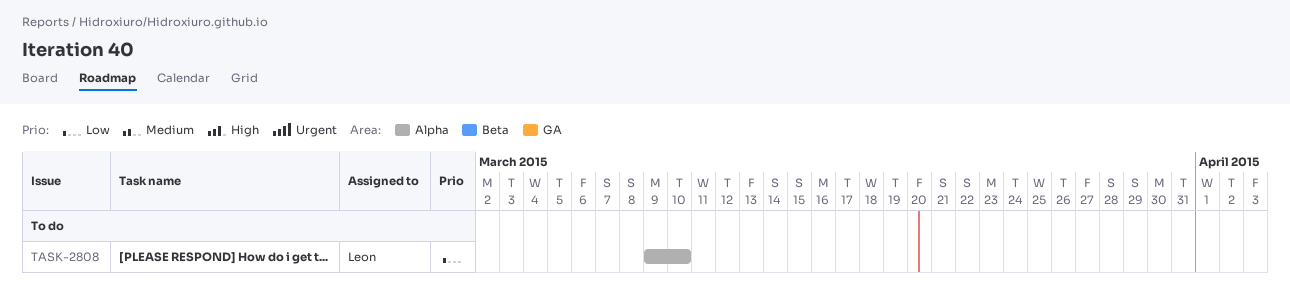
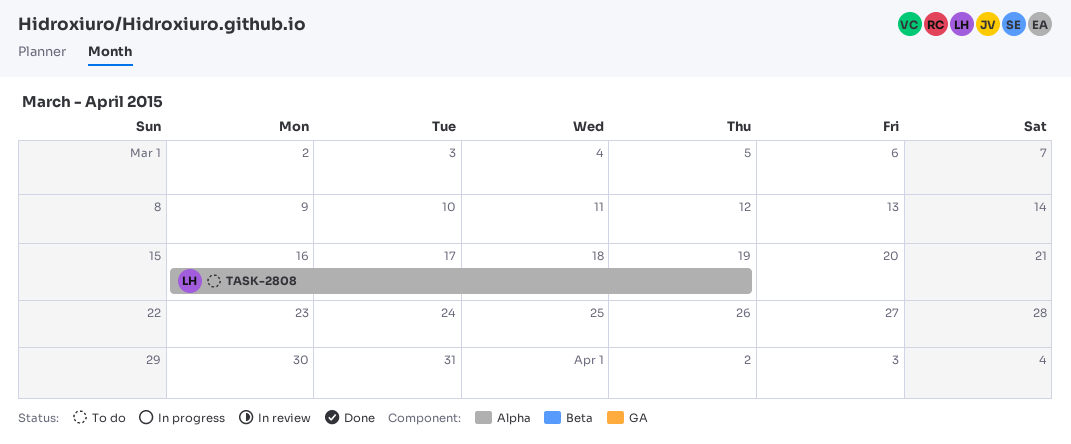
TASK-2808, start: Mar 9 -> Mar 16
TASK-2808, due: Mar 10 -> Mar 19

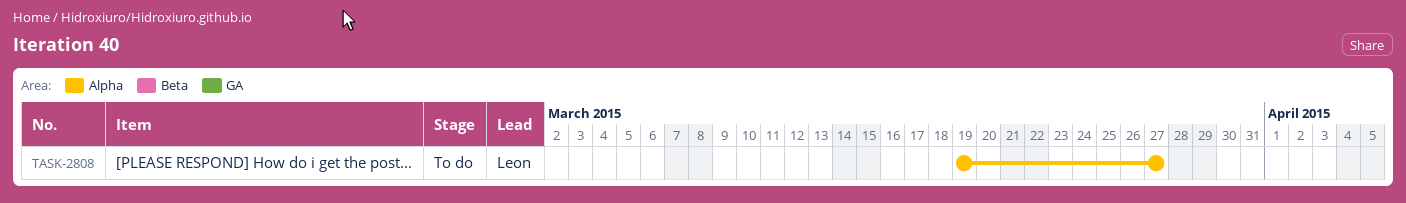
TASK-2808, start: Mar 16 -> Mar 19
TASK-2808, due: Mar 19 -> Mar 27

